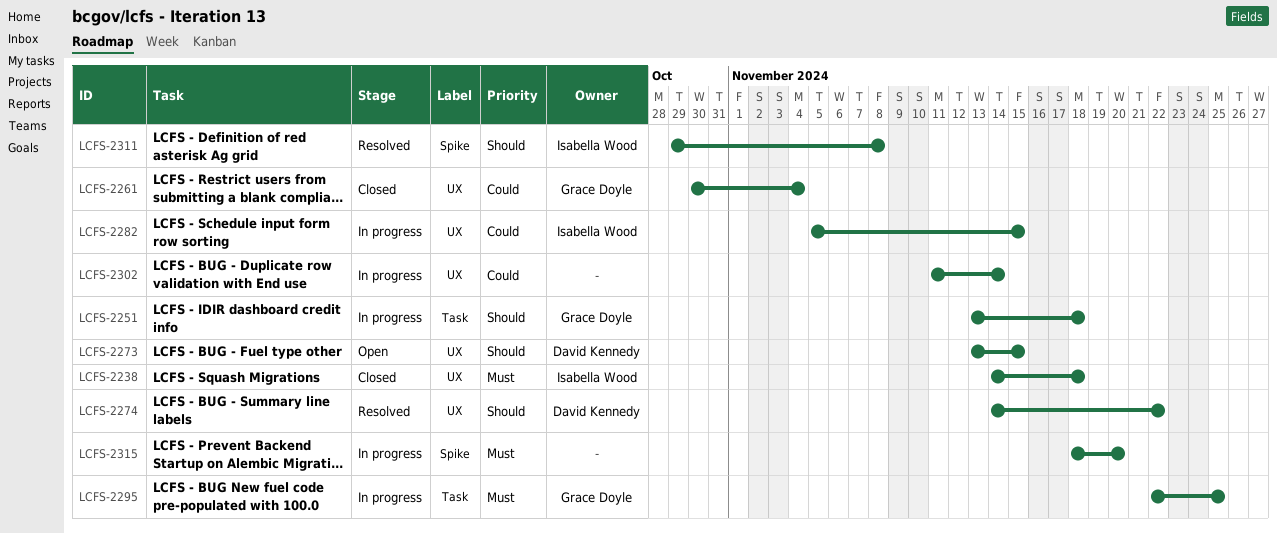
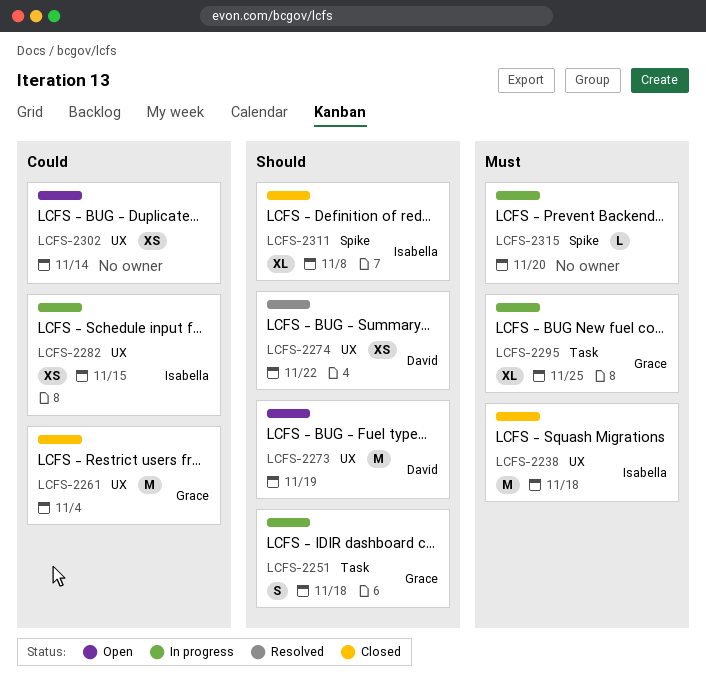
LCFS-2273, due: Nov 15 -> Nov 19
LCFS-2302, status: In progress -> Open
LCFS-2311, status: Resolved -> Closed

